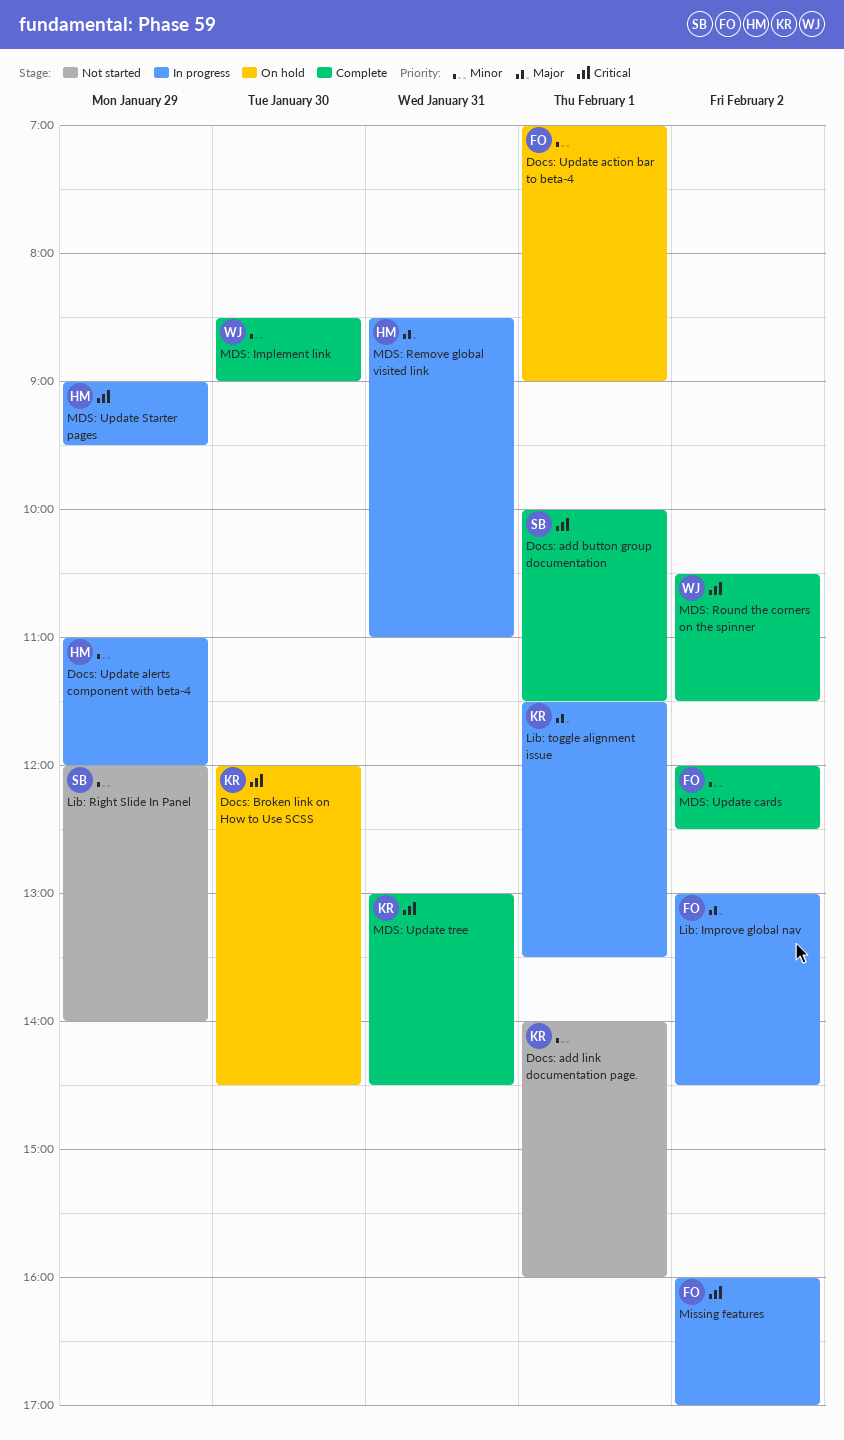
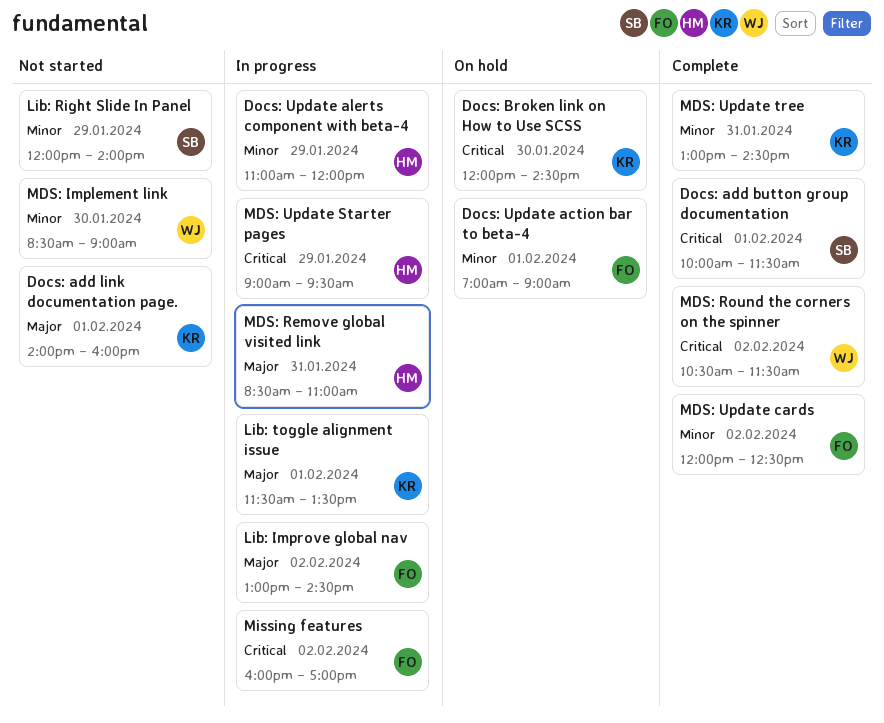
Docs: add link documentation page., priority: Minor -> Major
MDS: Implement link, status: Complete -> Not started
MDS: Update tree, priority: Critical -> Minor

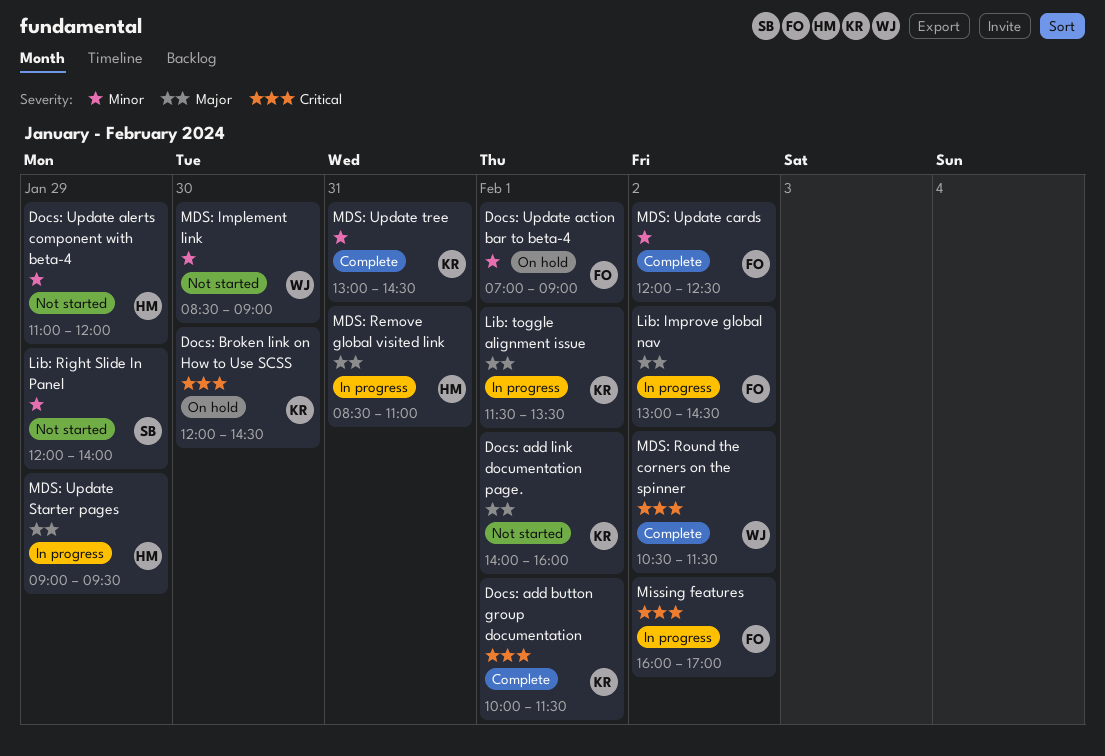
Docs: add button group documentation, owner: SB -> KR
Docs: Update alerts component with beta-4, status: In progress -> Not started
MDS: Update Starter pages, priority: Critical -> Major

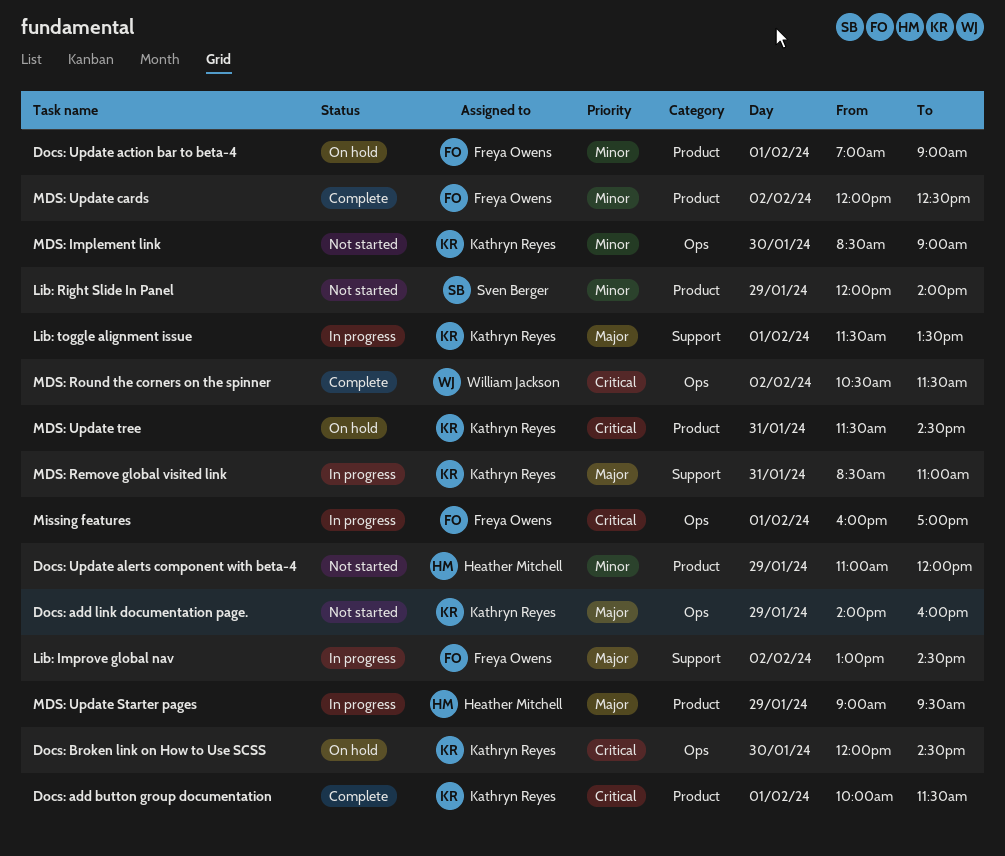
Docs: add link documentation page., day: Feb 1 -> Jan 29
MDS: Implement link, owner: William Jackson -> Kathryn Reyes
MDS: Remove global visited link, owner: Heather Mitchell -> Kathryn Reyes
MDS: Update tree, status: Complete -> On hold
MDS: Update tree, priority: Minor -> Critical
MDS: Update tree, begins: 13:00 -> 11:30
Missing features, day: Feb 2 -> Feb 1

